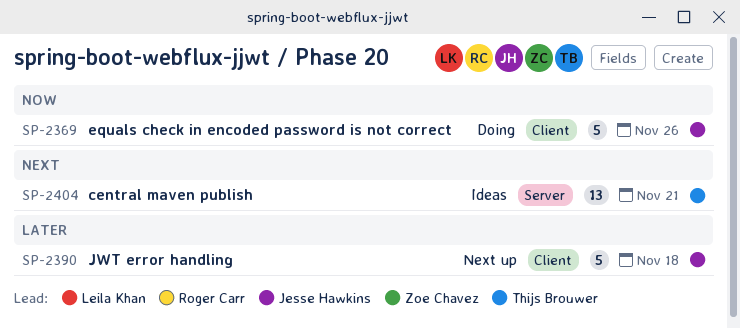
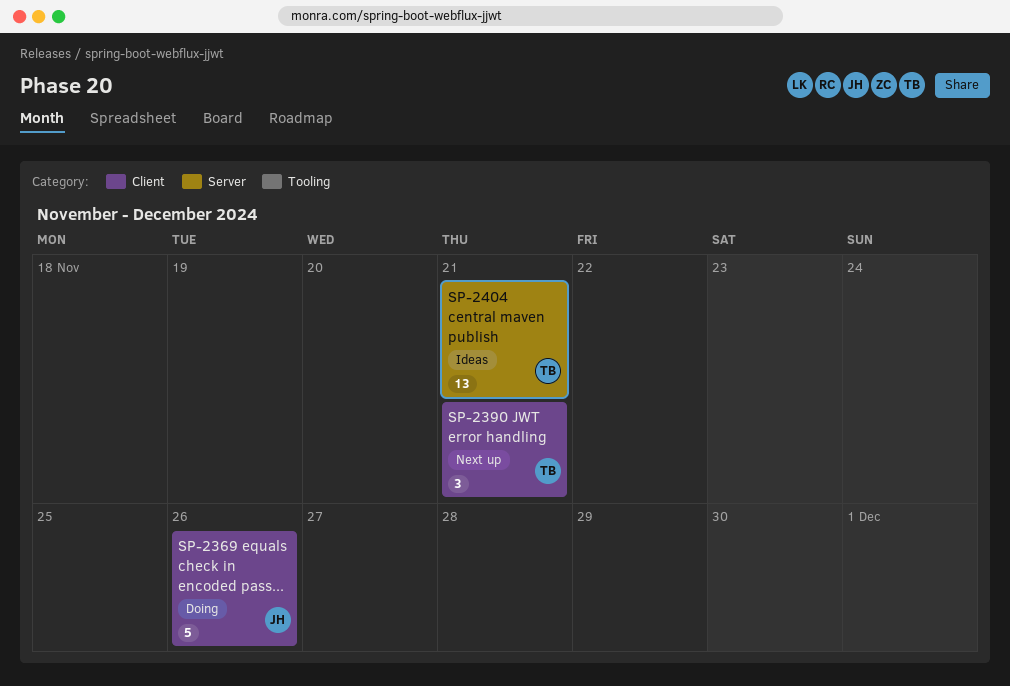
SP-2390, owner: Jesse Hawkins -> Thijs Brouwer
SP-2390, estimate: 5 -> 3
SP-2390, due: Nov 18 -> Nov 21

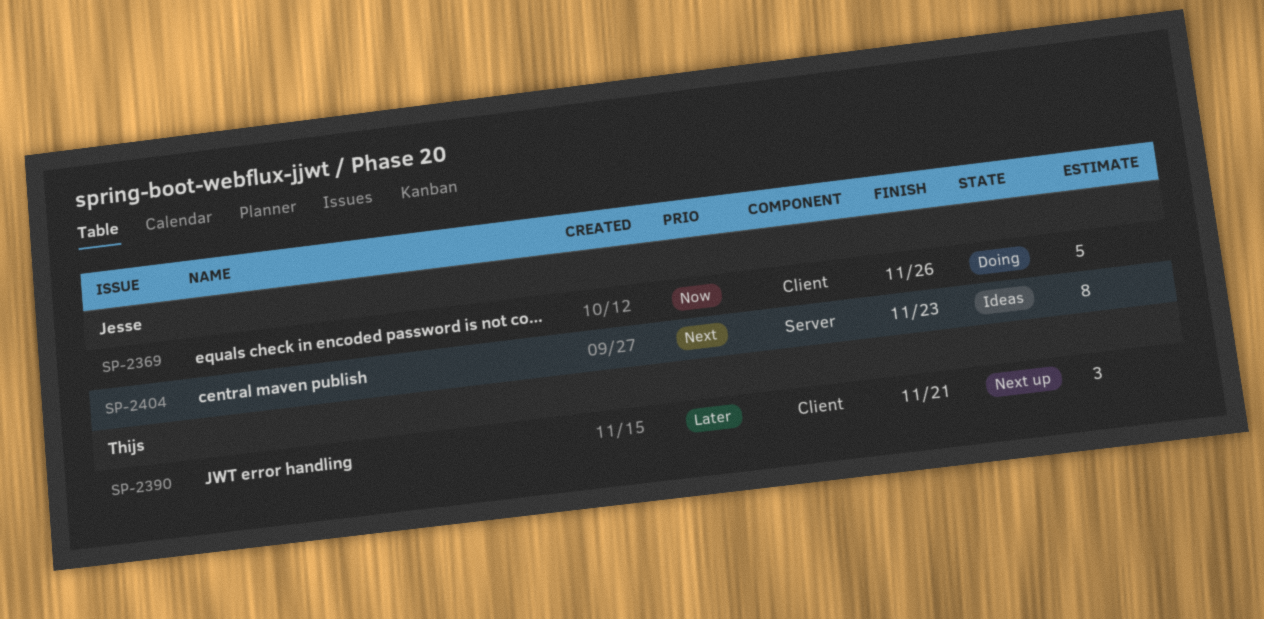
SP-2404, owner: Thijs -> Jesse
SP-2404, estimate: 13 -> 8
SP-2404, due: Nov 21 -> Nov 23

